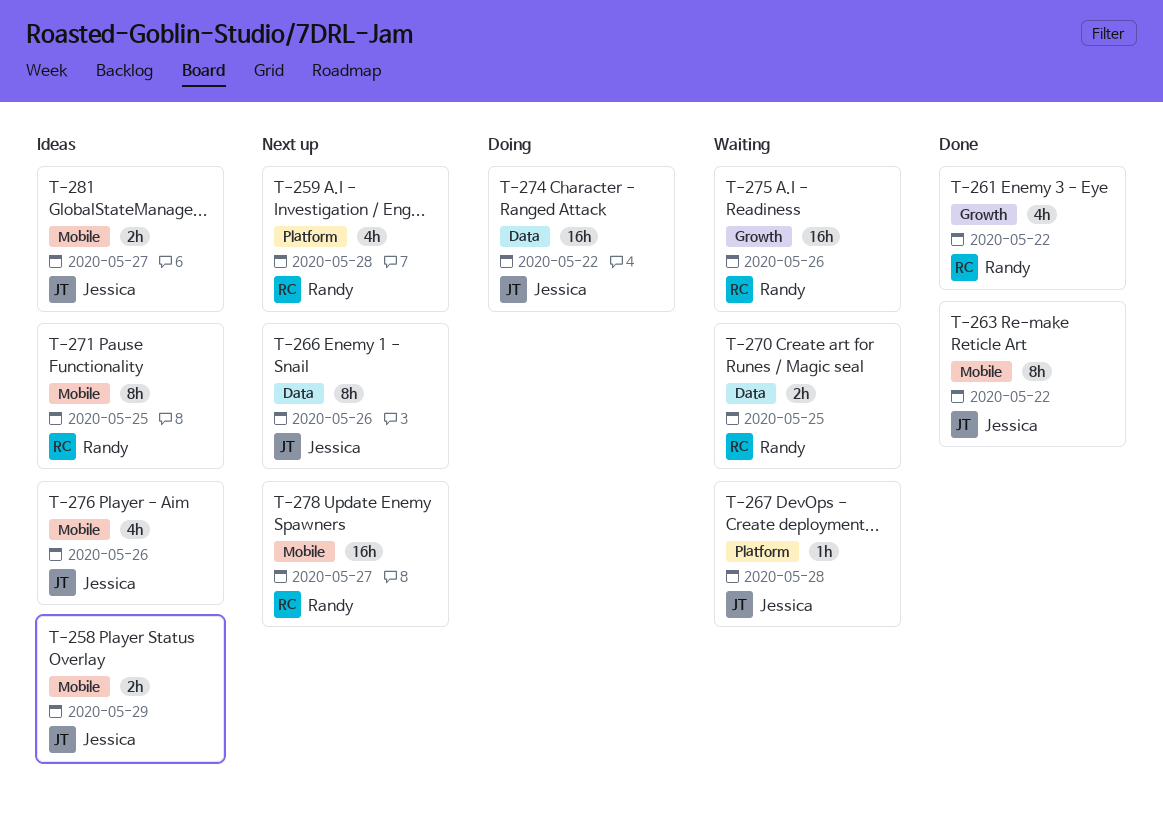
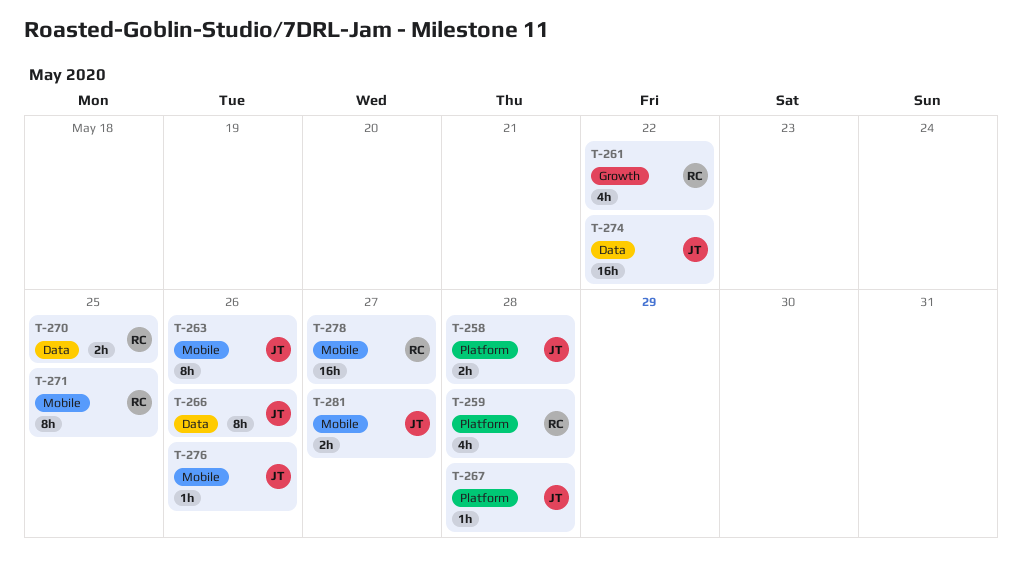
T-258, label: Mobile -> Platform
T-258, due: May 29 -> May 28
T-263, due: May 22 -> May 26
T-275: present -> none
T-276, estimate: 4h -> 1h

